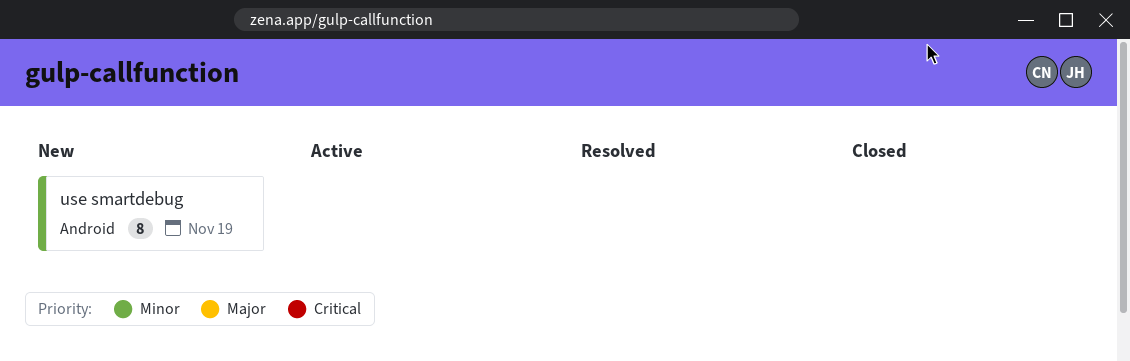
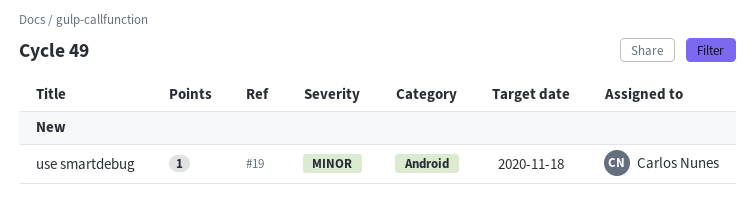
use smartdebug, estimate: 8 -> 1
use smartdebug, due: Nov 19 -> Nov 18

